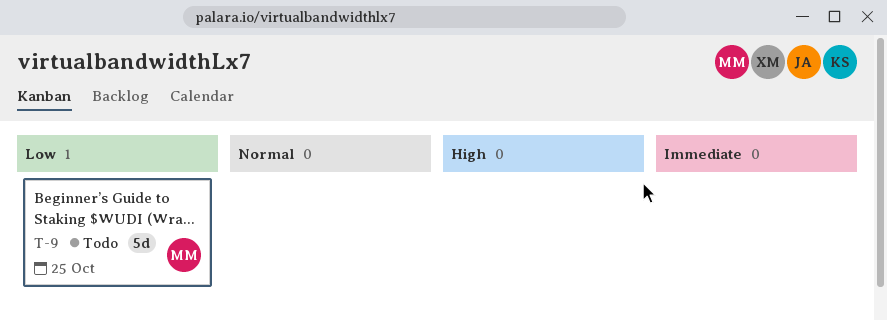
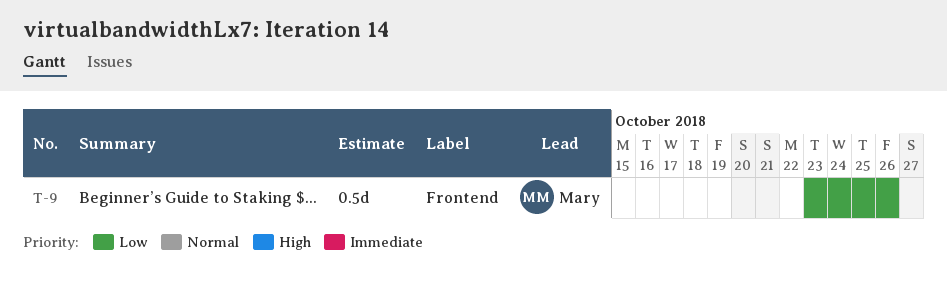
T-9, estimate: 5d -> 0.5d
T-9, due: Oct 25 -> Oct 26

